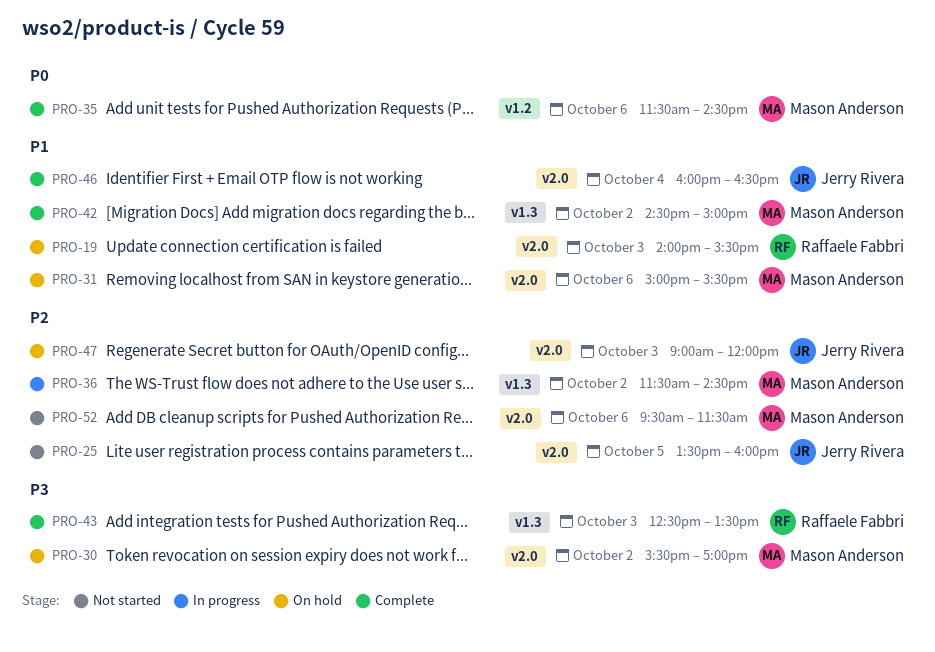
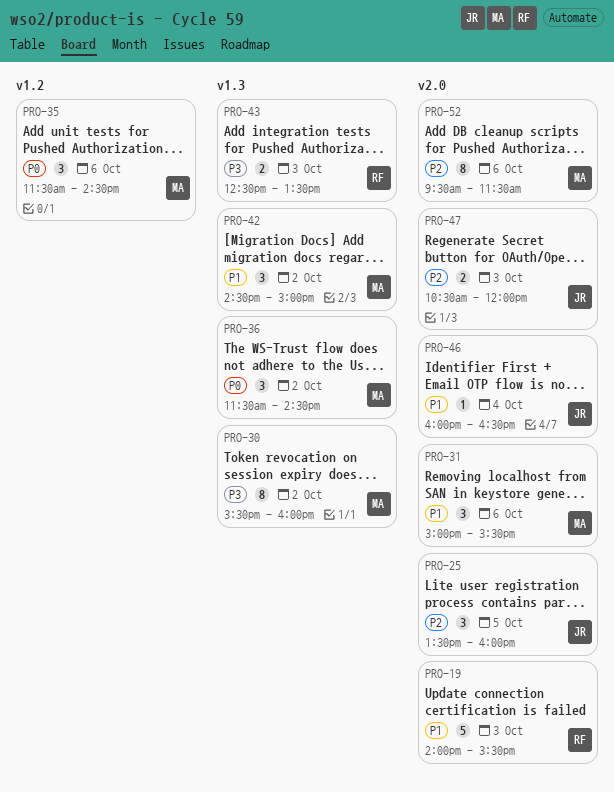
PRO-30, label: v2.0 -> v1.3
PRO-30, ends: 17:00 -> 16:00
PRO-36, priority: P2 -> P0
PRO-47, begins: 09:00 -> 10:30

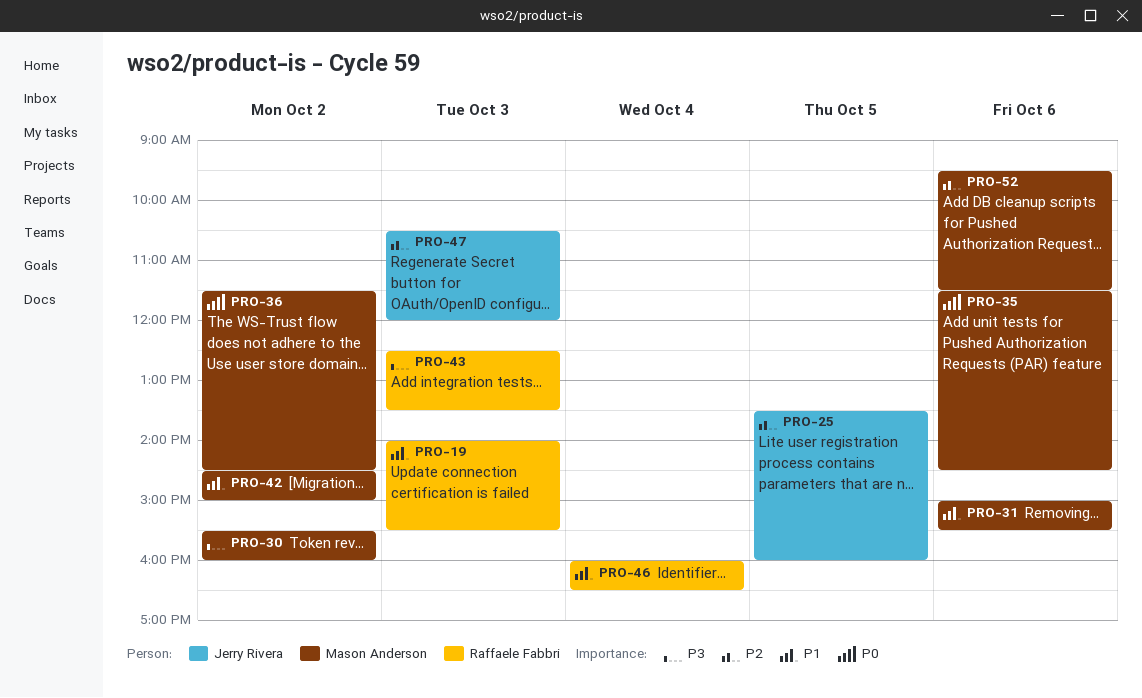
PRO-46, owner: Jerry Rivera -> Raffaele Fabbri

